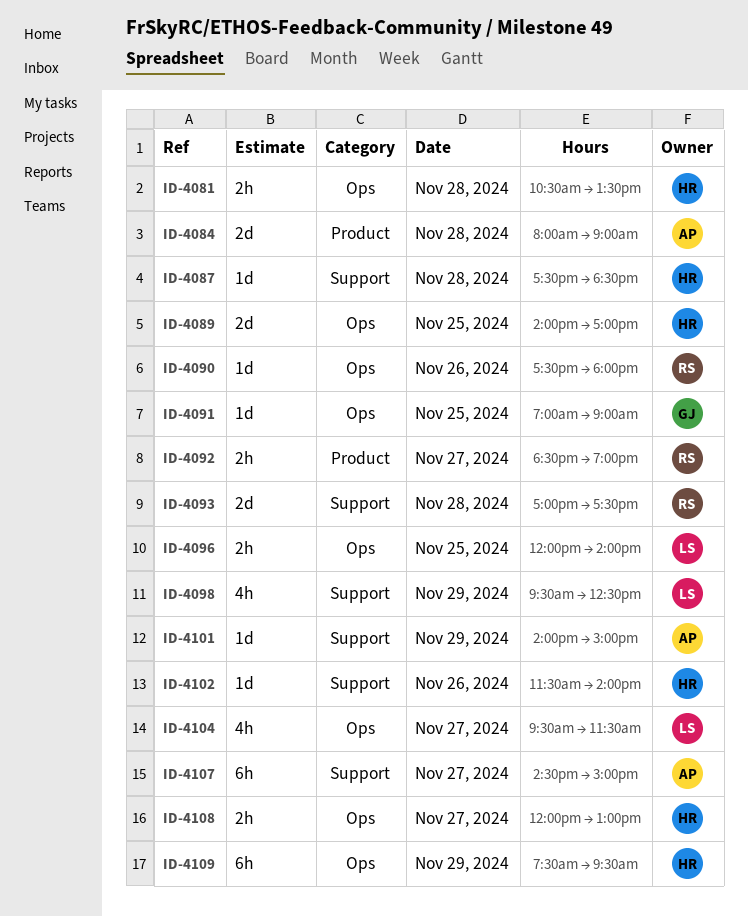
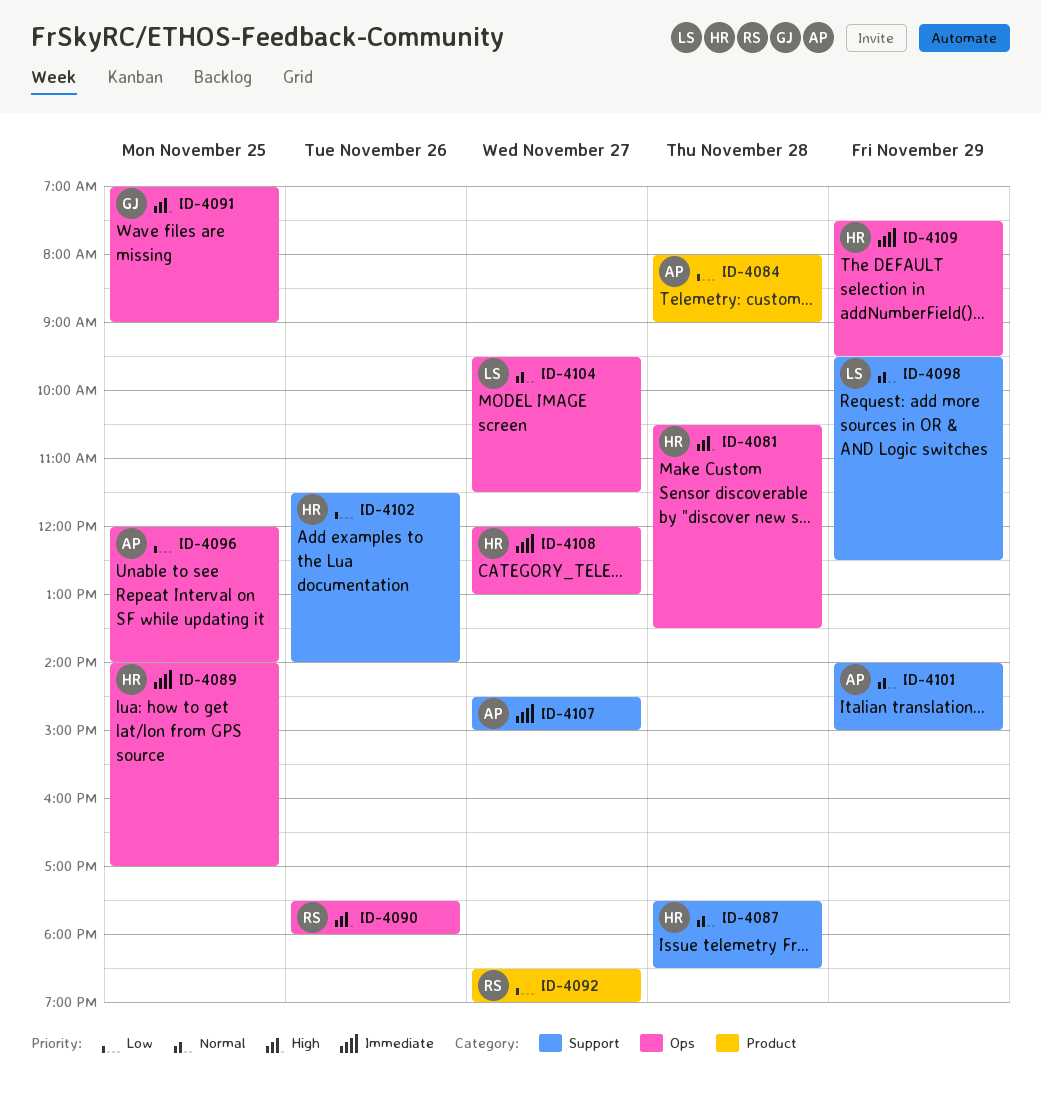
ID-4093: present -> none
ID-4096, owner: LS -> AP

